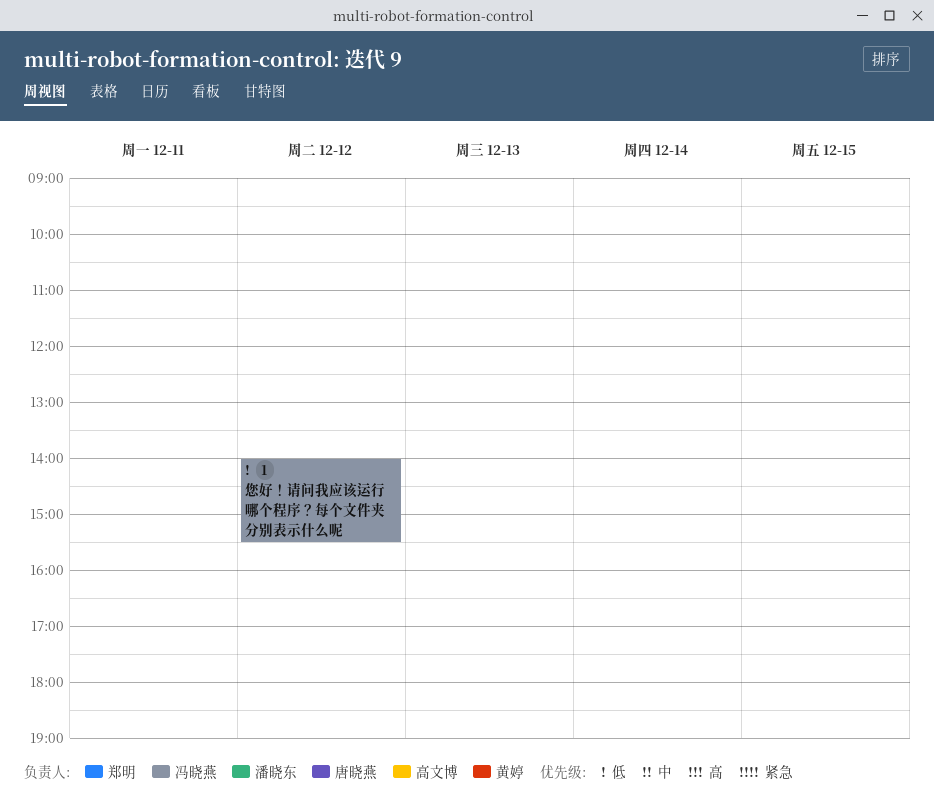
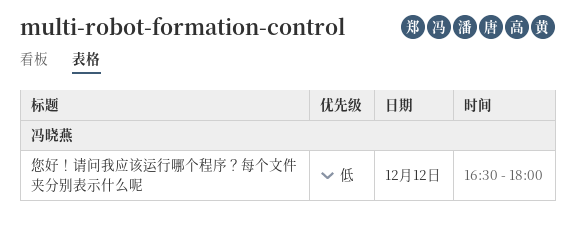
您好！请问我应该运行哪个程序？每个文件夹分别表示什么呢, begins: 14:00 -> 16:30
您好！请问我应该运行哪个程序？每个文件夹分别表示什么呢, ends: 15:30 -> 18:00

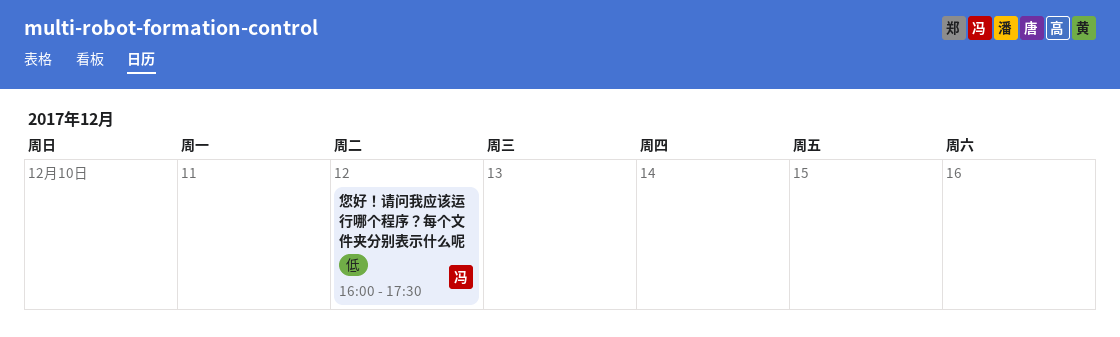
您好！请问我应该运行哪个程序？每个文件夹分别表示什么呢, begins: 16:30 -> 16:00
您好！请问我应该运行哪个程序？每个文件夹分别表示什么呢, ends: 18:00 -> 17:30

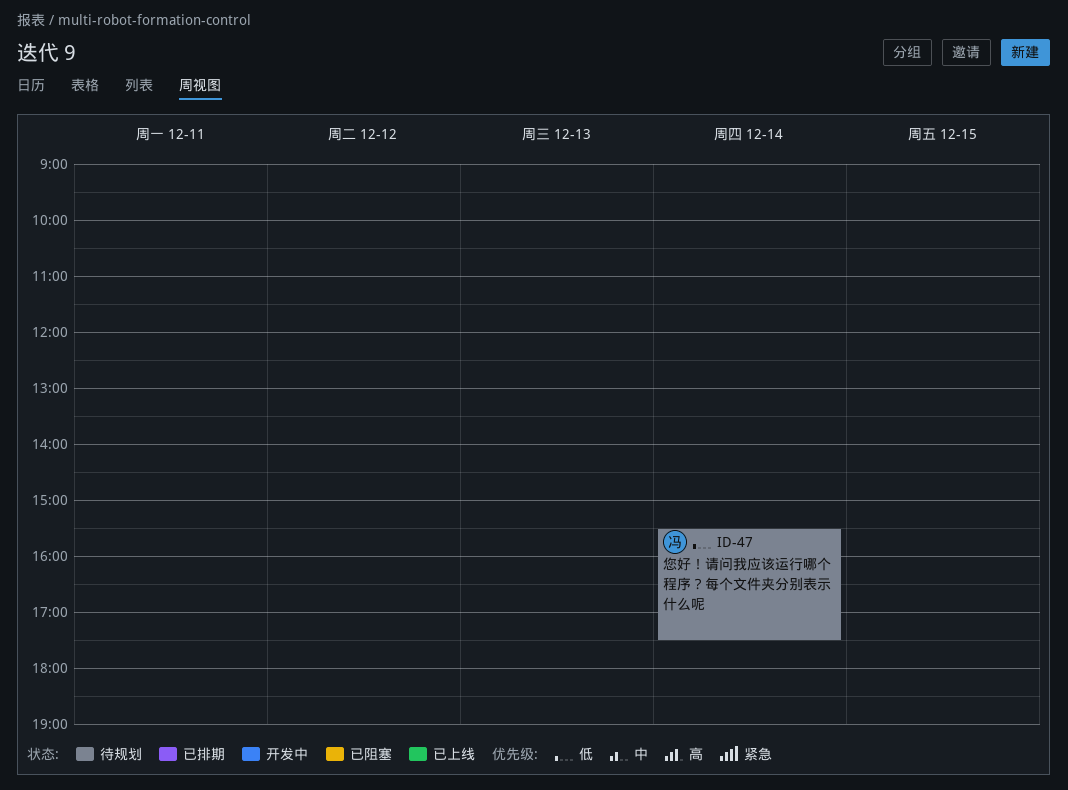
您好！请问我应该运行哪个程序？每个文件夹分别表示什么呢, day: Dec 12 -> Dec 14
您好！请问我应该运行哪个程序？每个文件夹分别表示什么呢, begins: 16:00 -> 15:30

